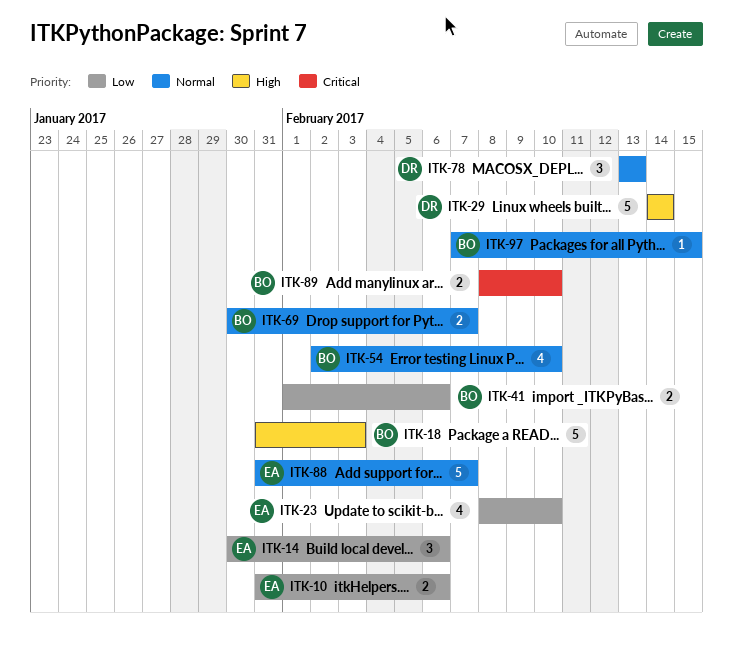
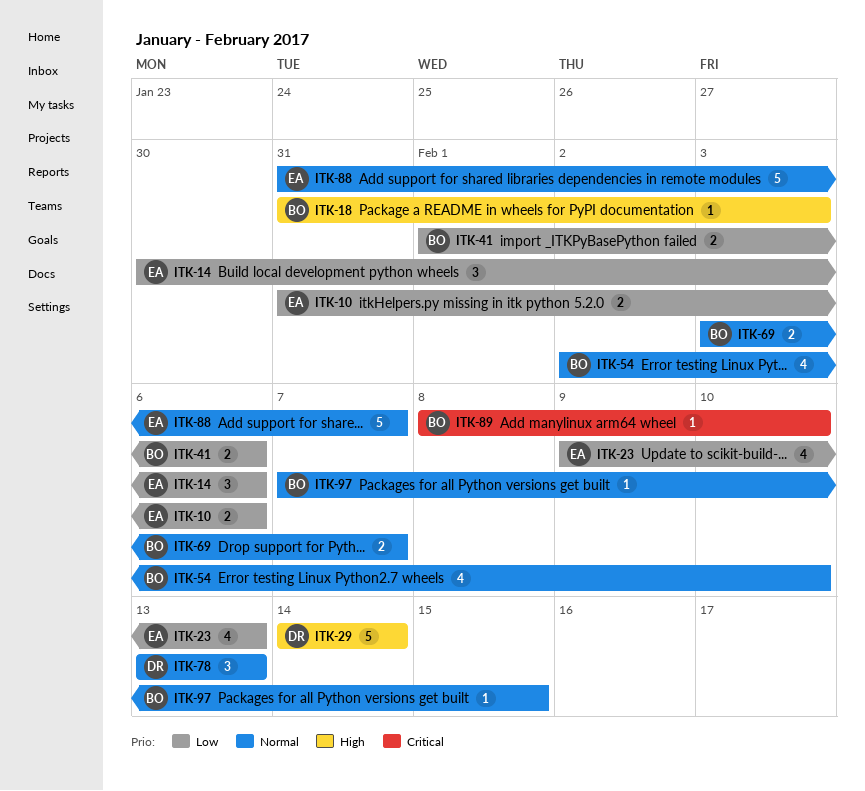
ITK-18, estimate: 5 -> 1
ITK-23, start: Feb 8 -> Feb 9
ITK-23, due: Feb 10 -> Feb 13
ITK-69, start: Jan 30 -> Feb 3
ITK-89, estimate: 2 -> 1

